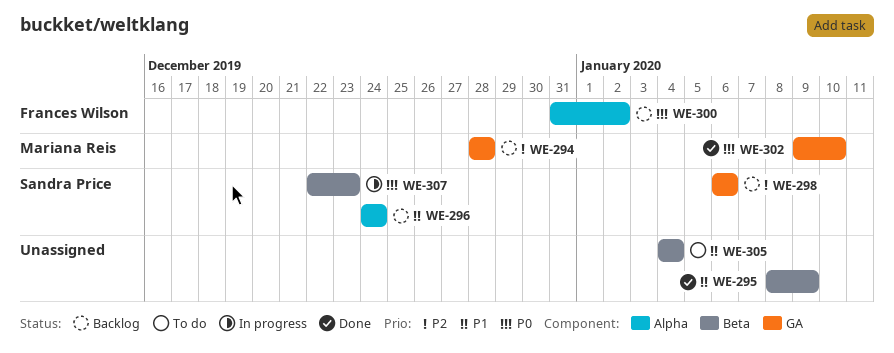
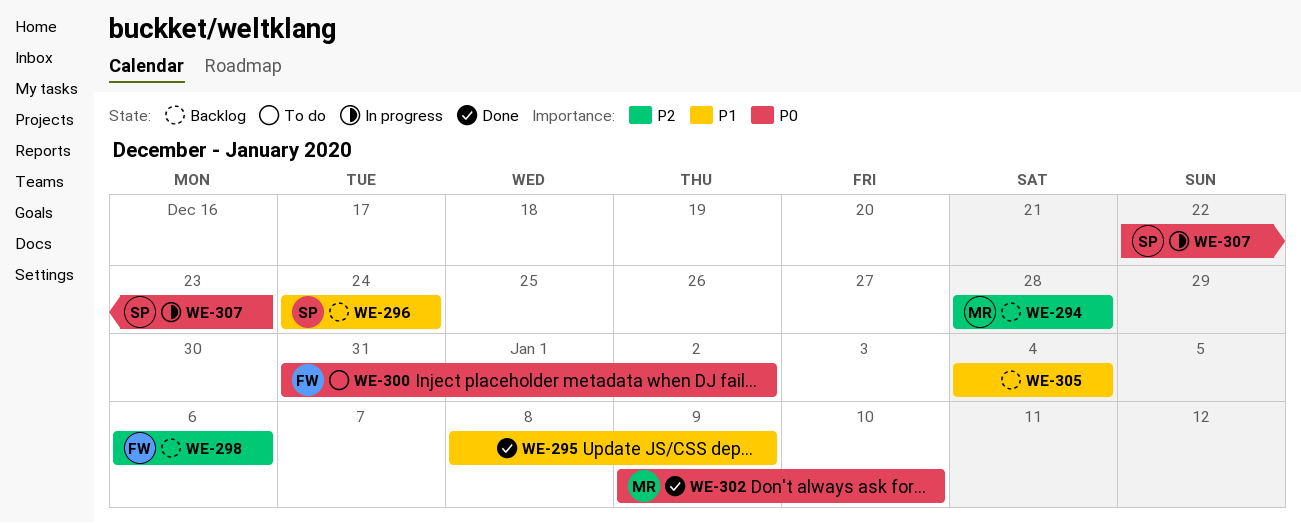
WE-298, owner: Sandra Price -> Frances Wilson
WE-300, status: Backlog -> To do
WE-305, status: To do -> Backlog

